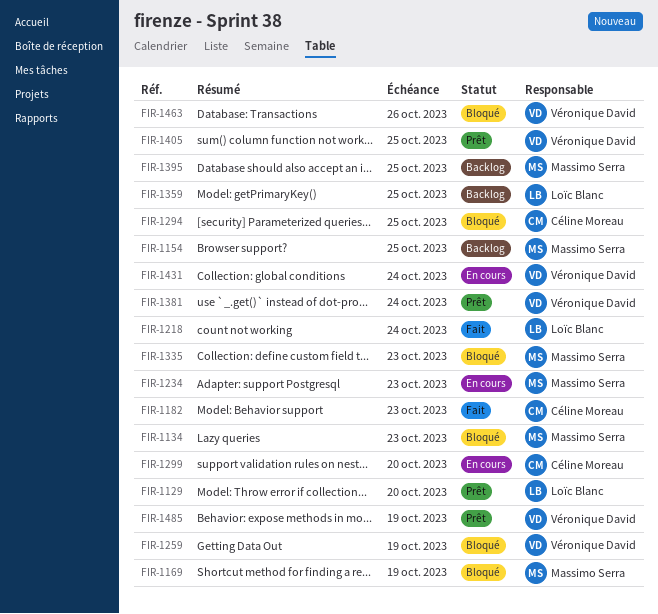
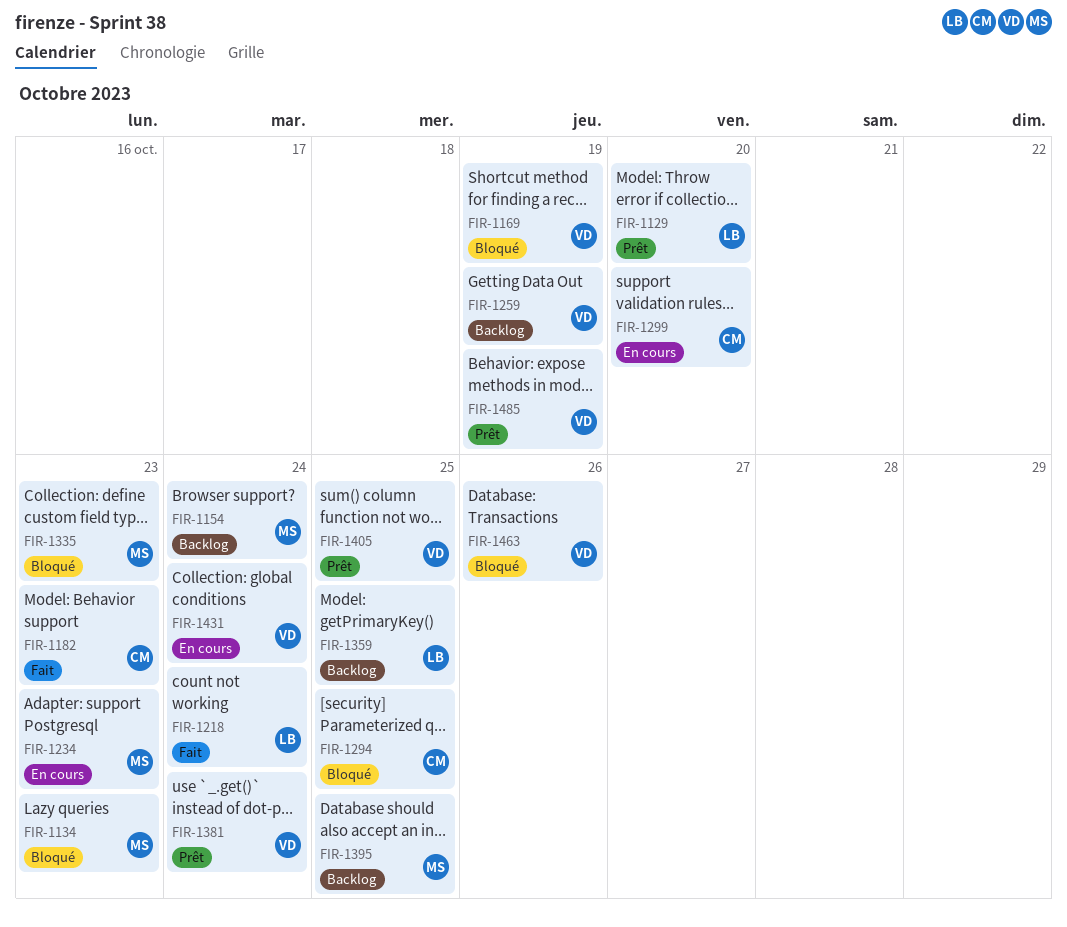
FIR-1154, due: Oct 25 -> Oct 24
FIR-1169, owner: Massimo Serra -> Véronique David
FIR-1259, status: Bloqué -> Backlog

